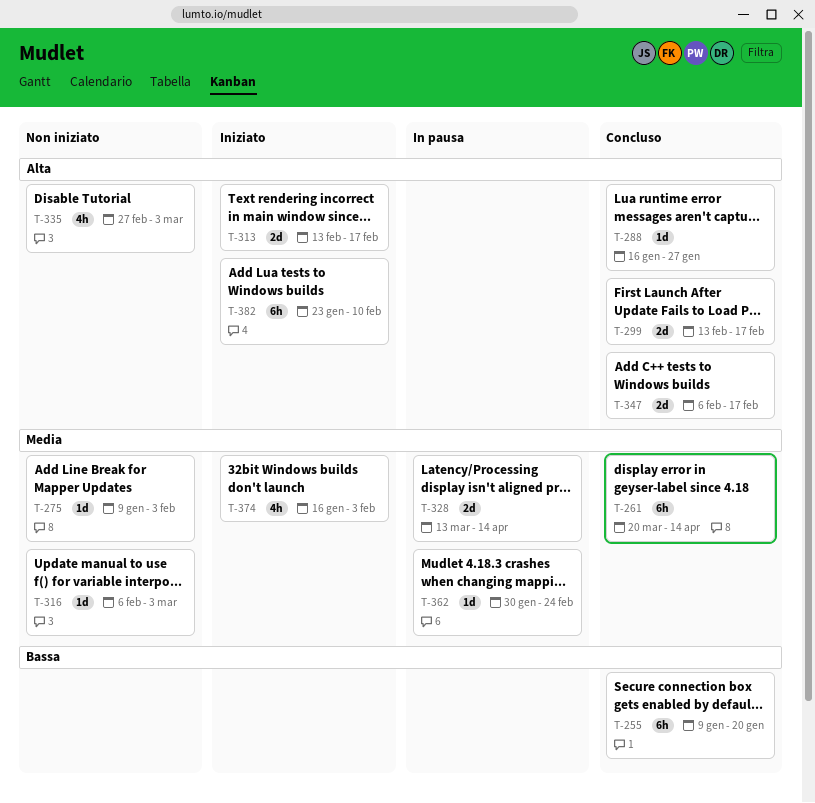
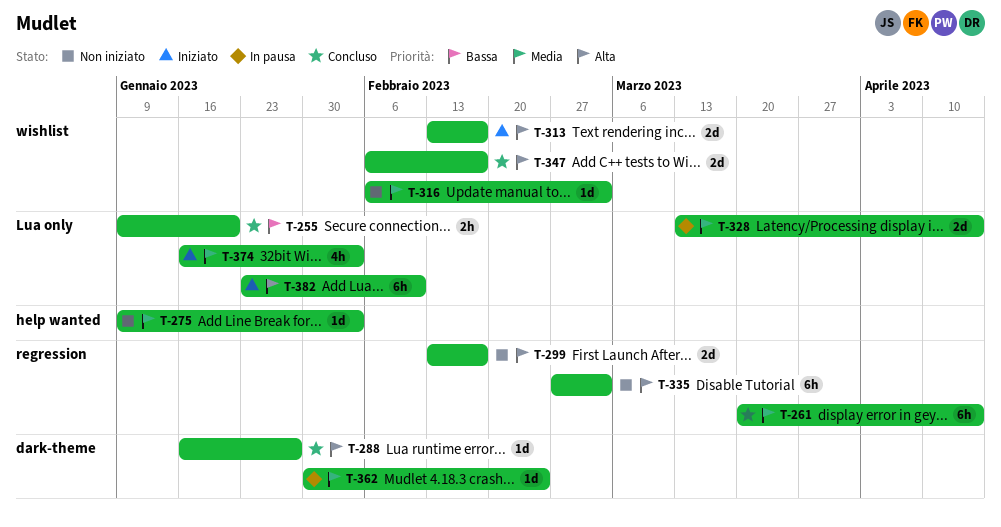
T-255, estimate: 6h -> 2h
T-299, status: Concluso -> Non iniziato
T-335, estimate: 4h -> 6h

